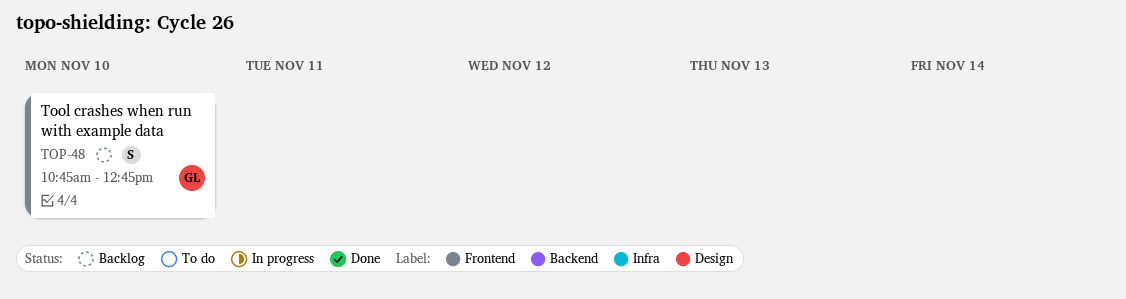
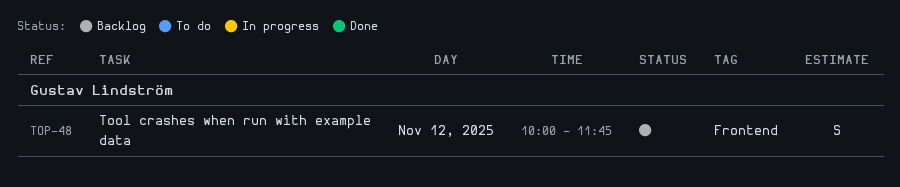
TOP-48, day: Nov 10 -> Nov 12
TOP-48, begins: 10:45 -> 10:00
TOP-48, ends: 12:45 -> 11:45

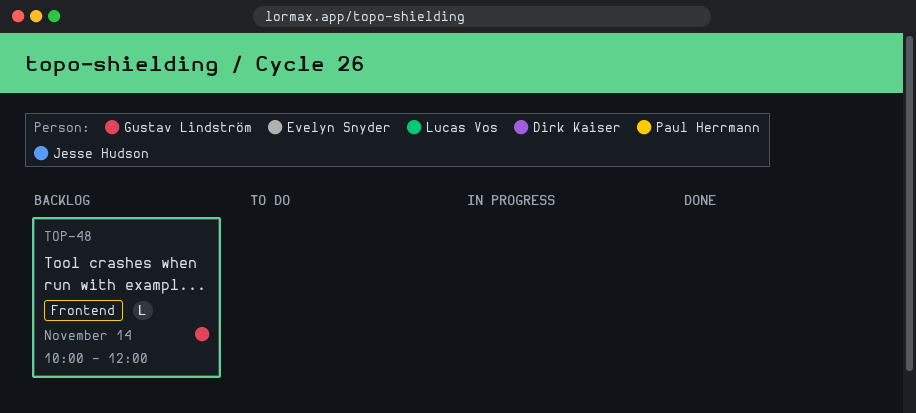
TOP-48, estimate: S -> L
TOP-48, day: Nov 12 -> Nov 14
TOP-48, ends: 11:45 -> 12:00

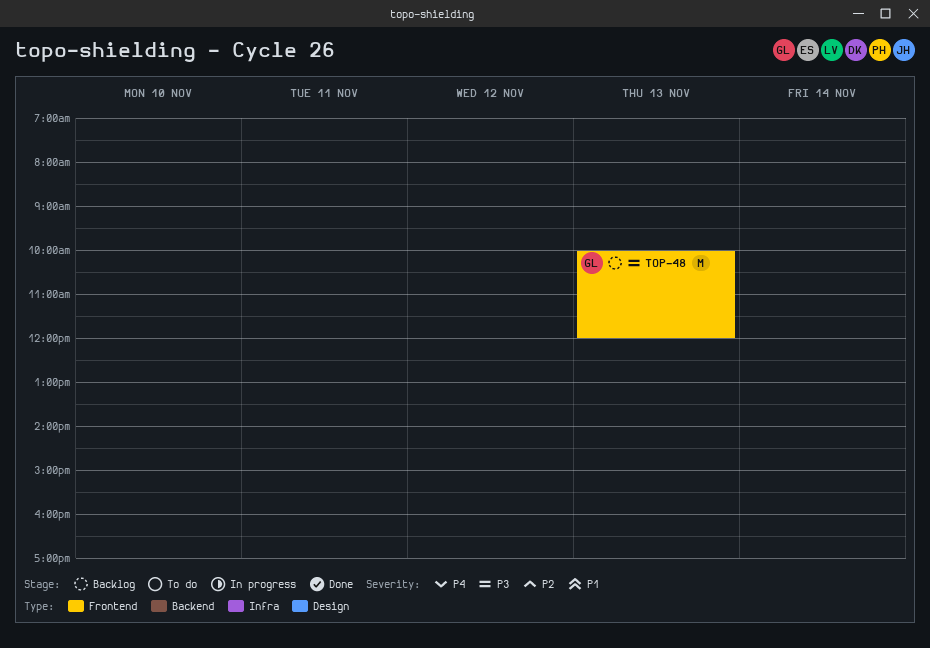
TOP-48, estimate: L -> M
TOP-48, day: Nov 14 -> Nov 13

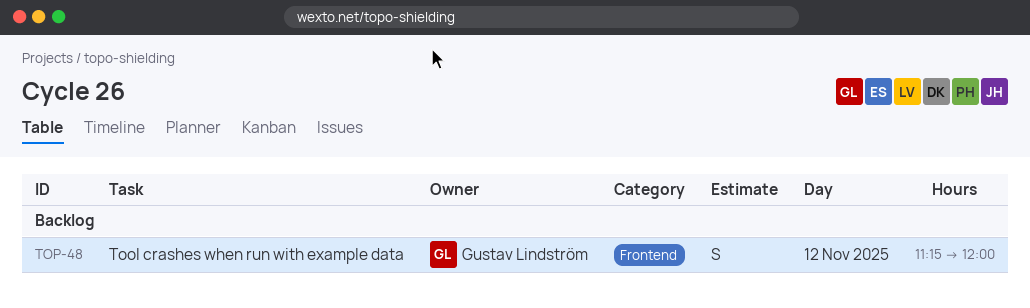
TOP-48, estimate: M -> S
TOP-48, day: Nov 13 -> Nov 12
TOP-48, begins: 10:00 -> 11:15

